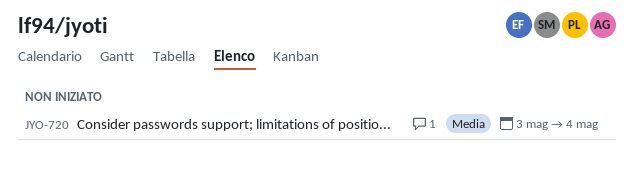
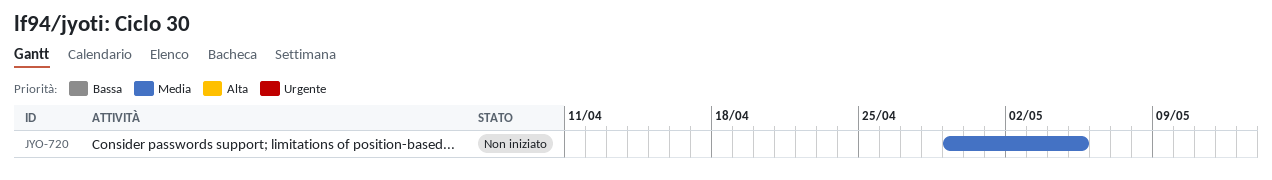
JYO-720, start: May 3 -> Apr 29
JYO-720, due: May 4 -> May 5

